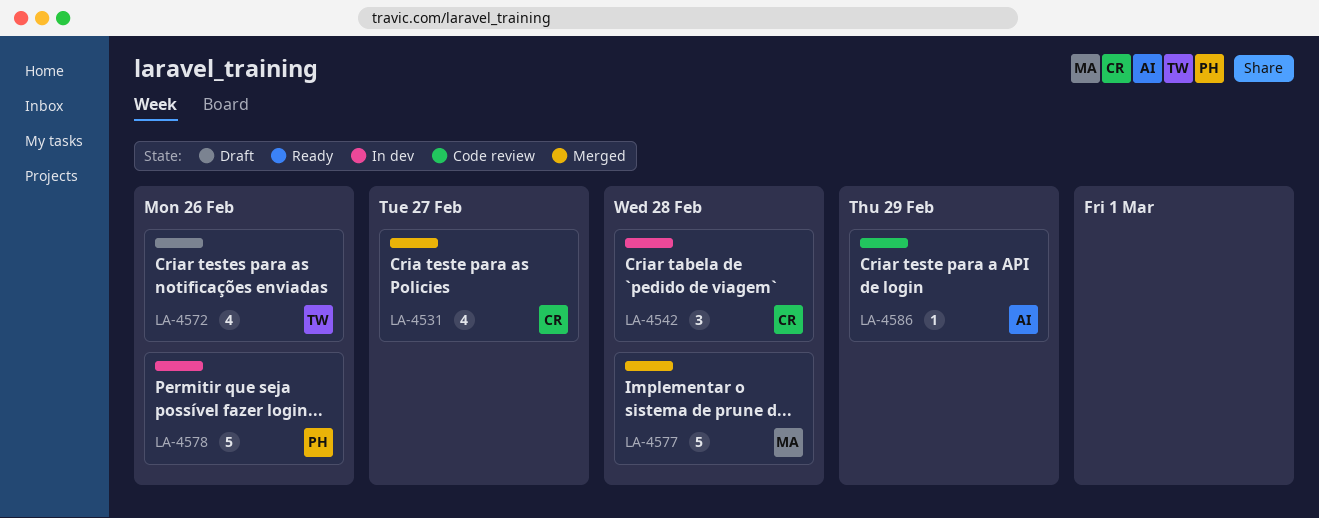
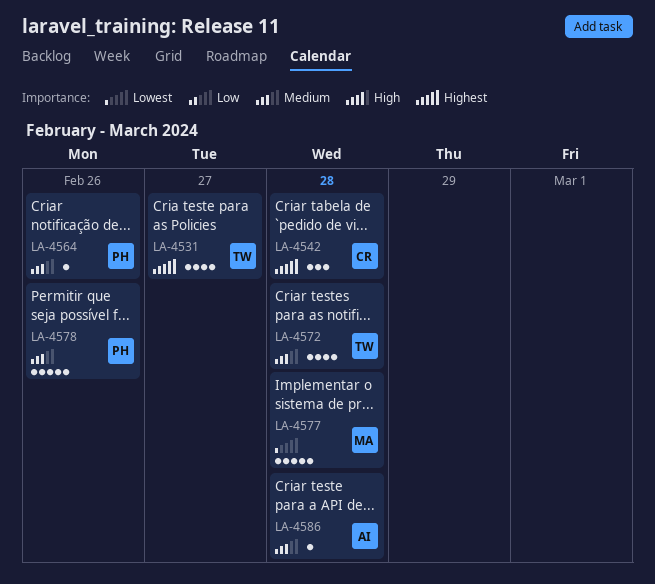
LA-4531, owner: CR -> TW
LA-4564: none -> present
LA-4572, due: Feb 26 -> Feb 28
LA-4586, due: Feb 29 -> Feb 28

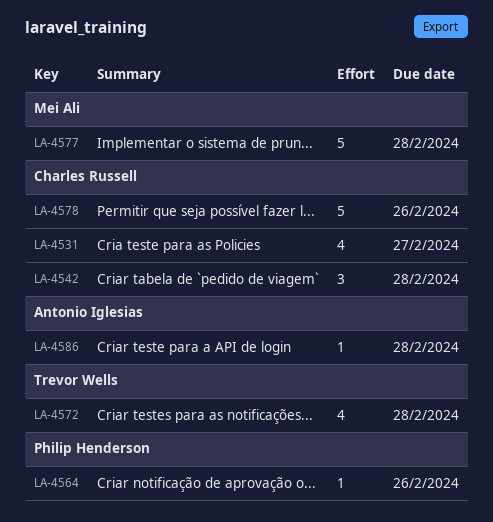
LA-4531, owner: Trevor Wells -> Charles Russell
LA-4578, owner: Philip Henderson -> Charles Russell

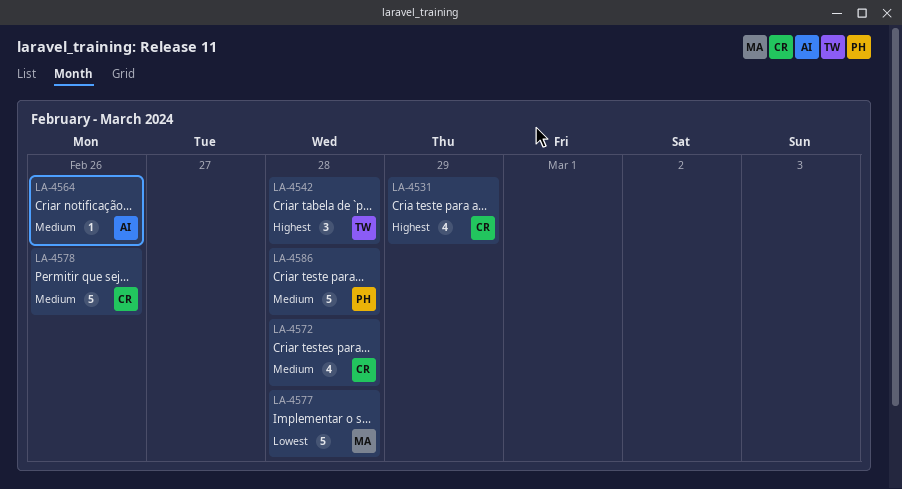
LA-4531, due: Feb 27 -> Feb 29
LA-4542, owner: Charles Russell -> Trevor Wells
LA-4564, owner: Philip Henderson -> Antonio Iglesias
LA-4572, owner: Trevor Wells -> Charles Russell
LA-4586, owner: Antonio Iglesias -> Philip Henderson
LA-4586, estimate: 1 -> 5

